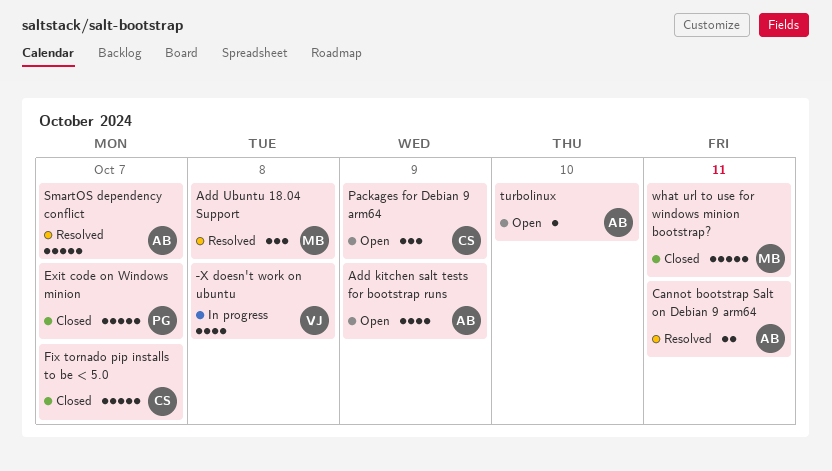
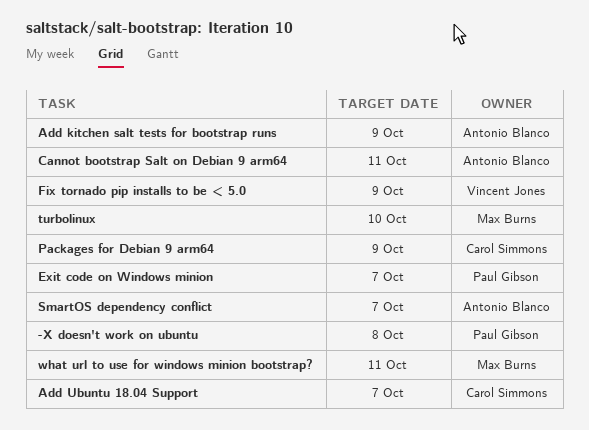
-X doesn't work on ubuntu, owner: Vincent Jones -> Paul Gibson
Add Ubuntu 18.04 Support, owner: Max Burns -> Carol Simmons
Add Ubuntu 18.04 Support, due: Oct 8 -> Oct 7
Fix tornado pip installs to be < 5.0, owner: Carol Simmons -> Vincent Jones
Fix tornado pip installs to be < 5.0, due: Oct 7 -> Oct 9
turbolinux, owner: Antonio Blanco -> Max Burns

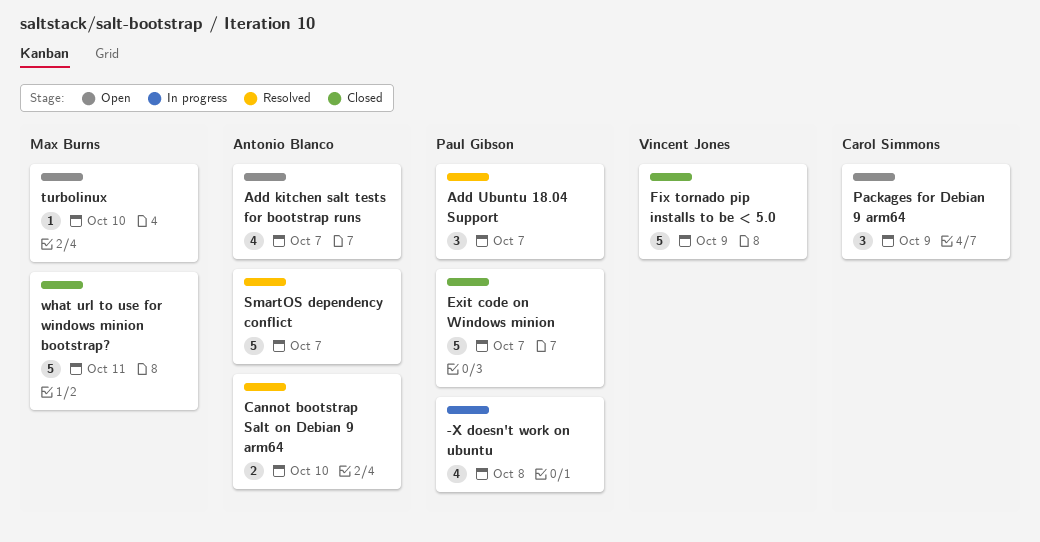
Add kitchen salt tests for bootstrap runs, due: Oct 9 -> Oct 7
Add Ubuntu 18.04 Support, owner: Carol Simmons -> Paul Gibson
Cannot bootstrap Salt on Debian 9 arm64, due: Oct 11 -> Oct 10

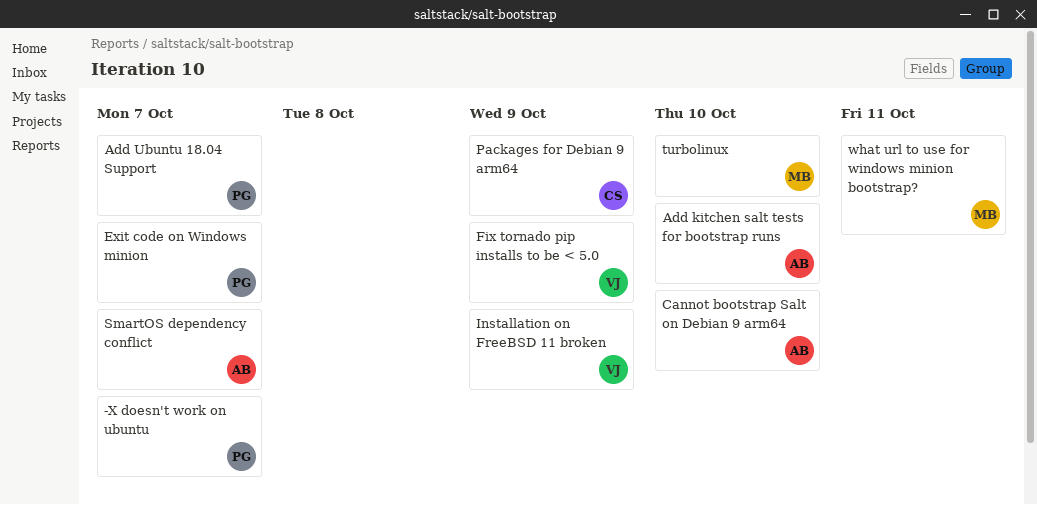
-X doesn't work on ubuntu, due: Oct 8 -> Oct 7
Add kitchen salt tests for bootstrap runs, due: Oct 7 -> Oct 10
Installation on FreeBSD 11 broken: none -> present

